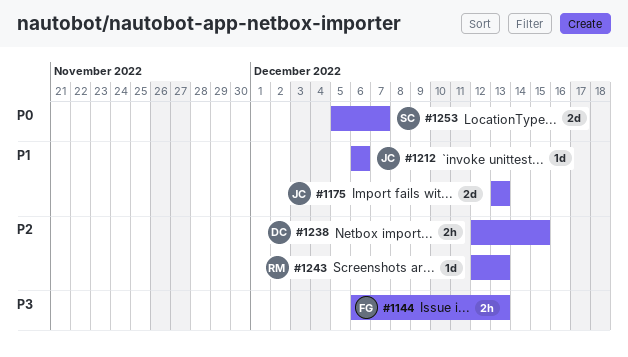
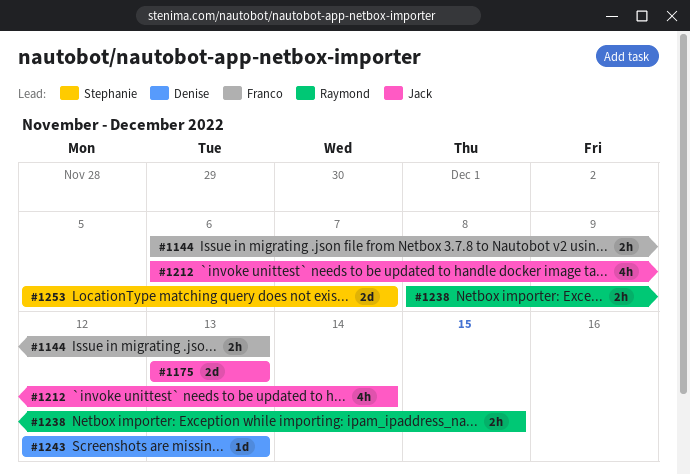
#1212, estimate: 1d -> 4h
#1212, due: Dec 6 -> Dec 14
#1238, owner: Denise -> Raymond
#1238, start: Dec 12 -> Dec 8
#1243, owner: Raymond -> Denise

